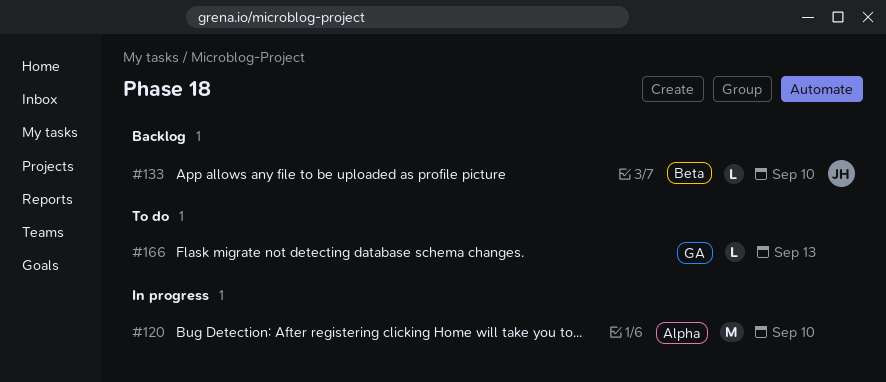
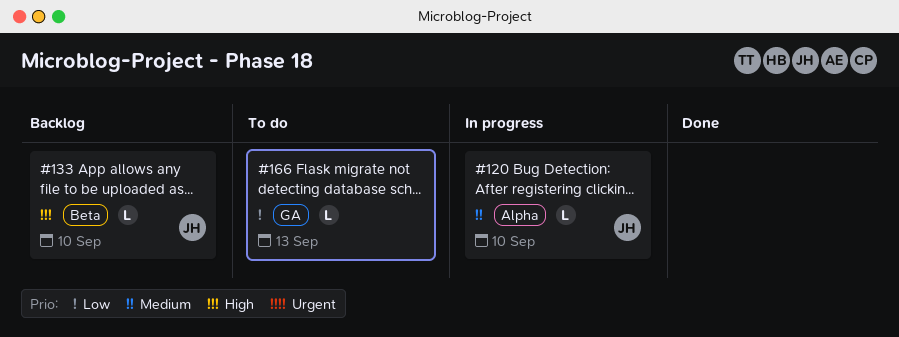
#120, owner: none -> JH
#120, estimate: M -> L

